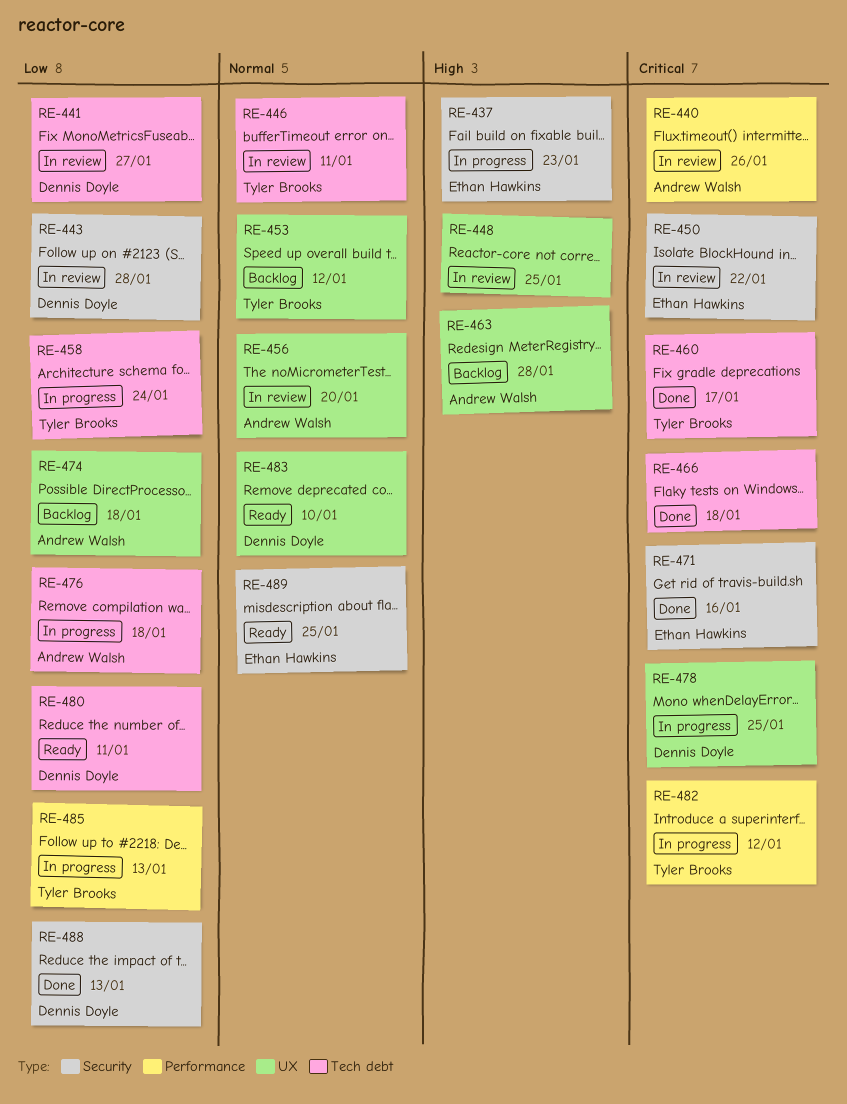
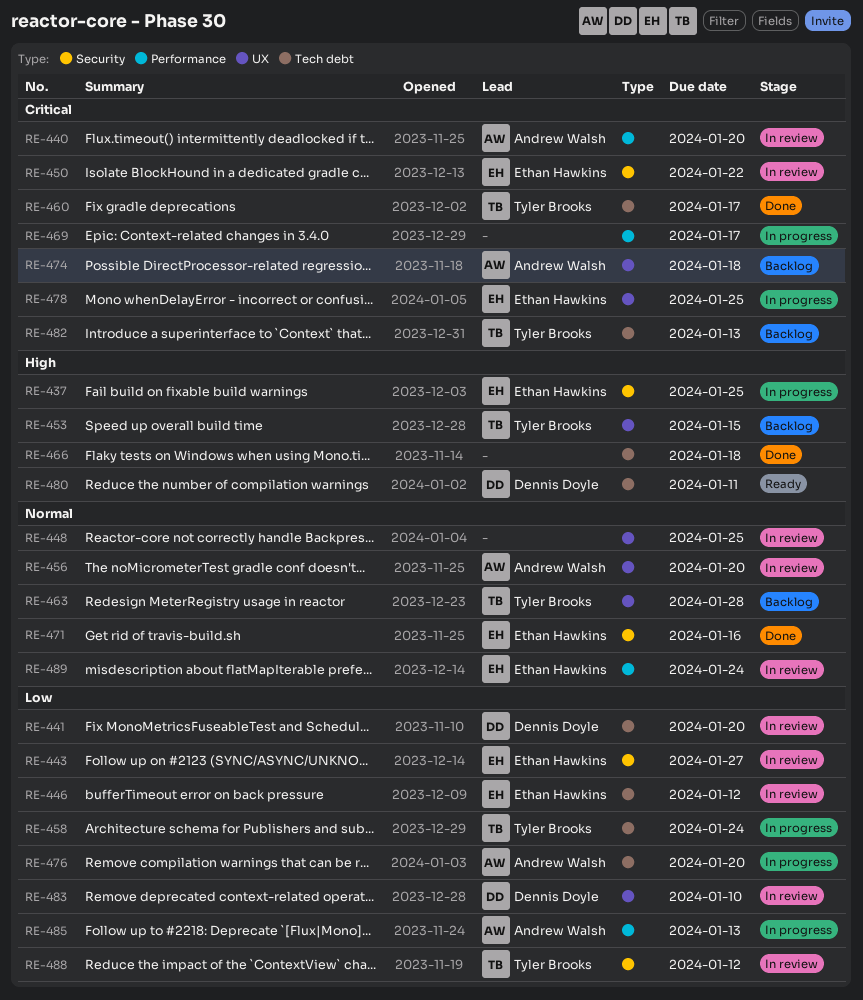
RE-437, due: Jan 23 -> Jan 25
RE-440, due: Jan 26 -> Jan 20
RE-441, due: Jan 27 -> Jan 20
RE-443, owner: Dennis Doyle -> Ethan Hawkins
RE-443, due: Jan 28 -> Jan 27
RE-446, owner: Tyler Brooks -> Ethan Hawkins
RE-446, priority: Normal -> Low
RE-446, due: Jan 11 -> Jan 12
RE-448, priority: High -> Normal
RE-453, priority: Normal -> High
RE-453, due: Jan 12 -> Jan 15
RE-463, owner: Andrew Walsh -> Tyler Brooks
RE-463, priority: High -> Normal
RE-466, priority: Critical -> High
RE-469: none -> present
RE-471, priority: Critical -> Normal
RE-474, priority: Low -> Critical
RE-476, due: Jan 18 -> Jan 20
RE-478, owner: Dennis Doyle -> Ethan Hawkins
RE-480, priority: Low -> High
RE-482, status: In progress -> Backlog
RE-482, label: Performance -> Tech debt
RE-482, due: Jan 12 -> Jan 13
RE-483, status: Ready -> In review
RE-483, priority: Normal -> Low
RE-485, owner: Tyler Brooks -> Andrew Walsh
RE-488, status: Done -> In review
RE-488, owner: Dennis Doyle -> Tyler Brooks
RE-488, due: Jan 13 -> Jan 12
RE-489, status: Ready -> In review
RE-489, label: Security -> Performance
RE-489, due: Jan 25 -> Jan 24

